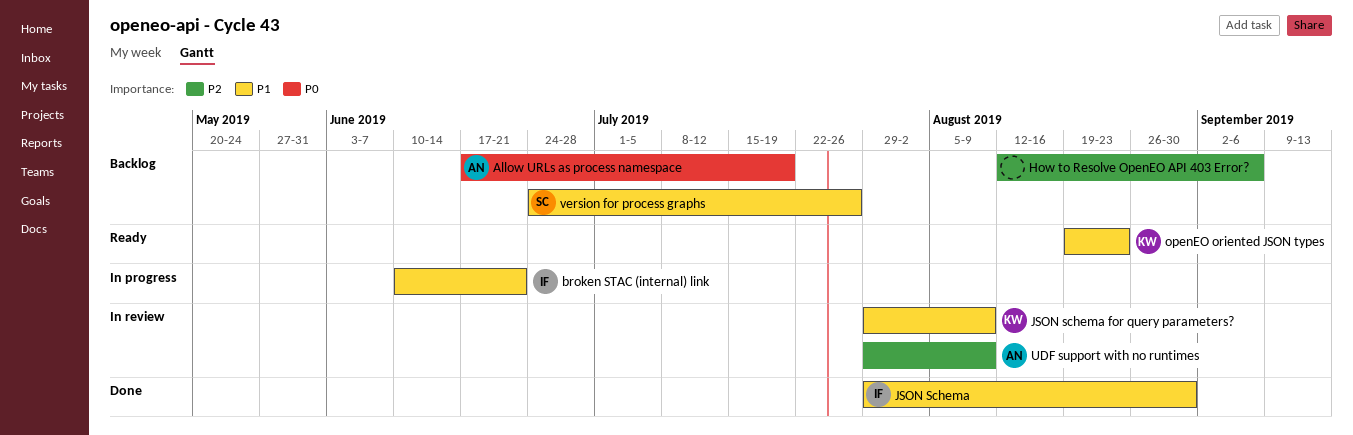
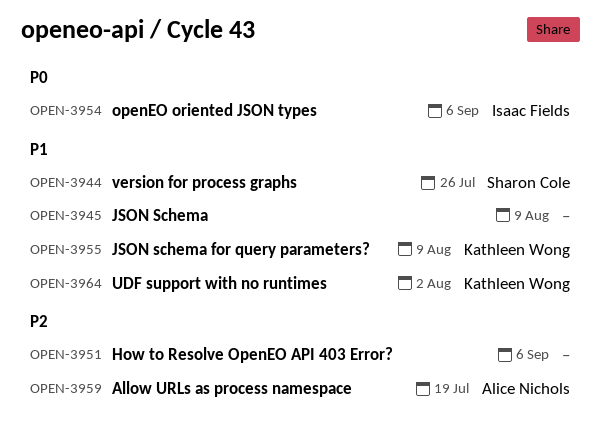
Allow URLs as process namespace, priority: P0 -> P2
broken STAC (internal) link: present -> none
JSON Schema, owner: Isaac Fields -> none
JSON Schema, due: Aug 30 -> Aug 9
openEO oriented JSON types, owner: Kathleen Wong -> Isaac Fields
openEO oriented JSON types, priority: P1 -> P0
openEO oriented JSON types, due: Aug 23 -> Sep 6
UDF support with no runtimes, owner: Alice Nichols -> Kathleen Wong
UDF support with no runtimes, priority: P2 -> P1
UDF support with no runtimes, due: Aug 9 -> Aug 2

